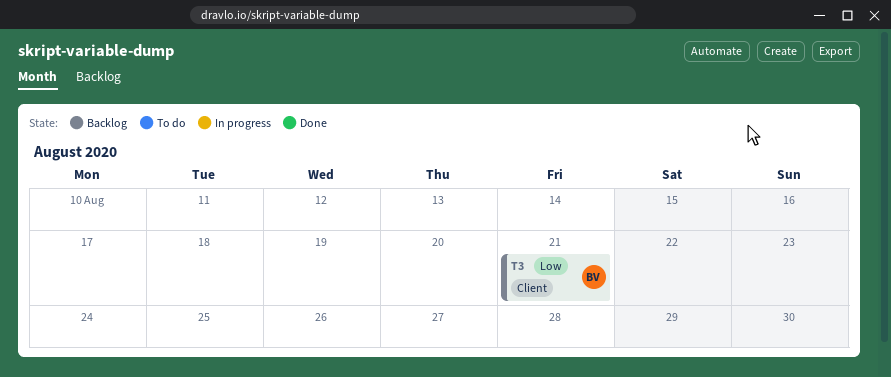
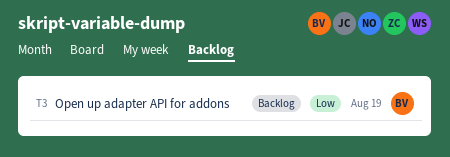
T3, due: Aug 21 -> Aug 19

